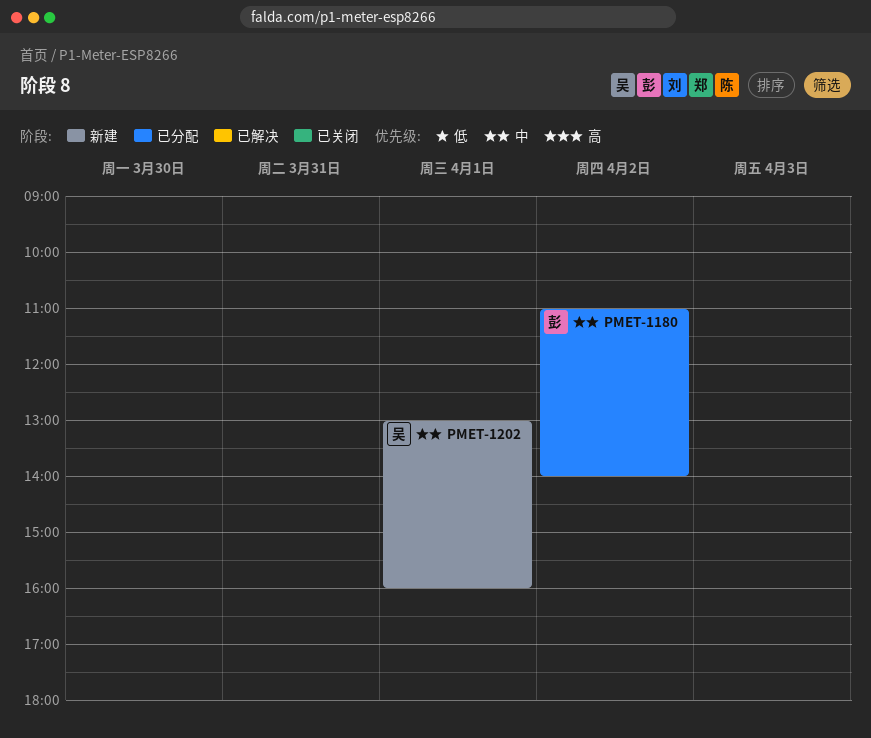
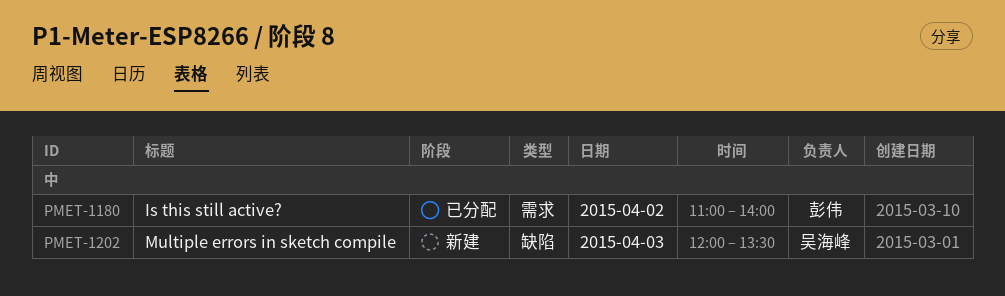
PMET-1202, day: Apr 1 -> Apr 3
PMET-1202, begins: 13:00 -> 12:00
PMET-1202, ends: 16:00 -> 13:30

